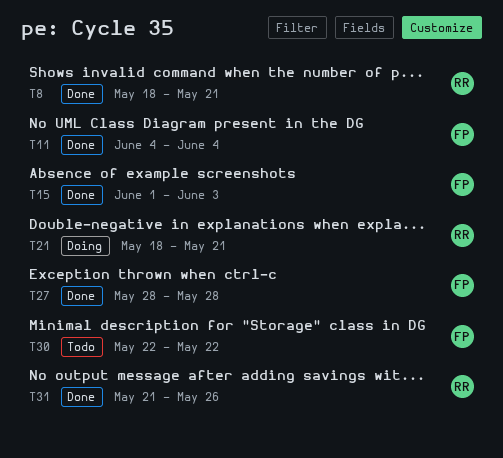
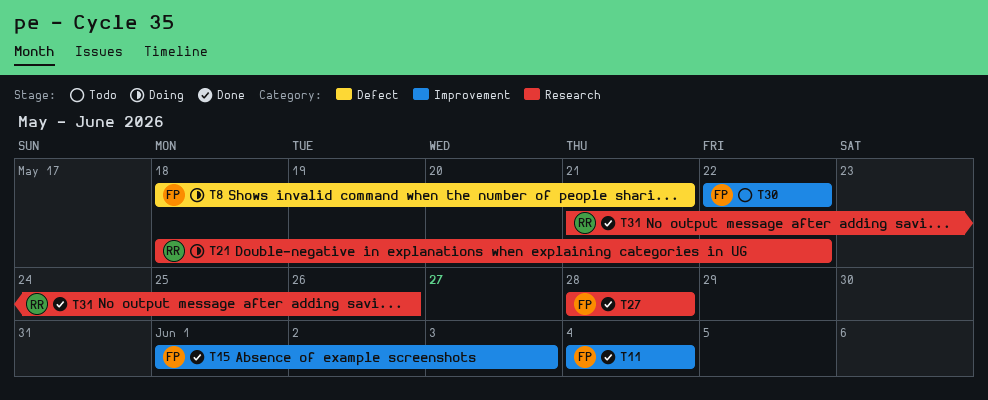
T8, status: Done -> Doing
T8, owner: RR -> FP
T21, due: May 21 -> May 22

